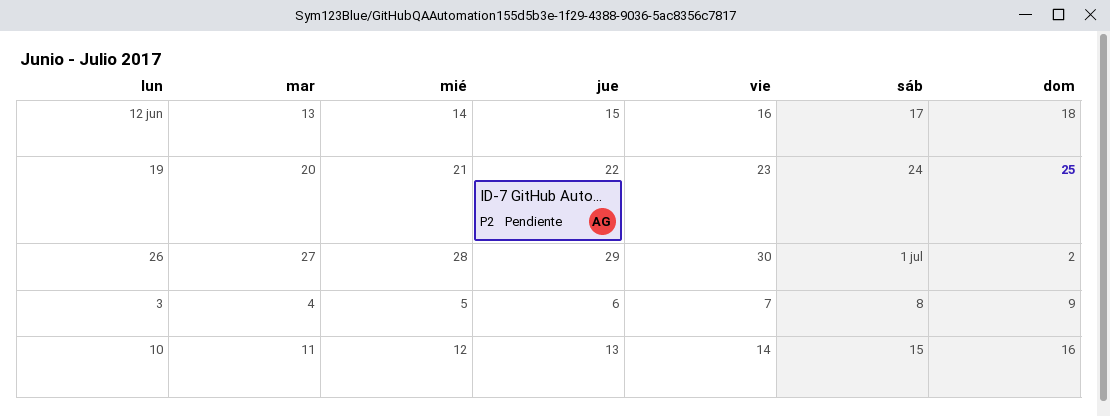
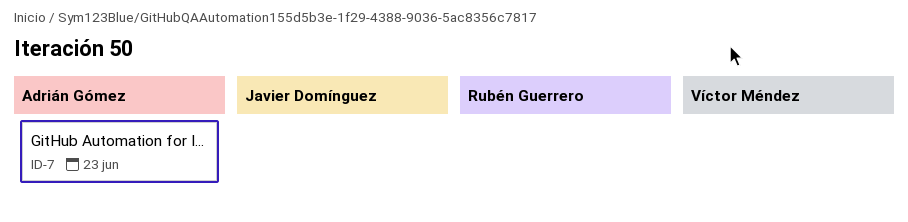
ID-7, due: Jun 22 -> Jun 23

